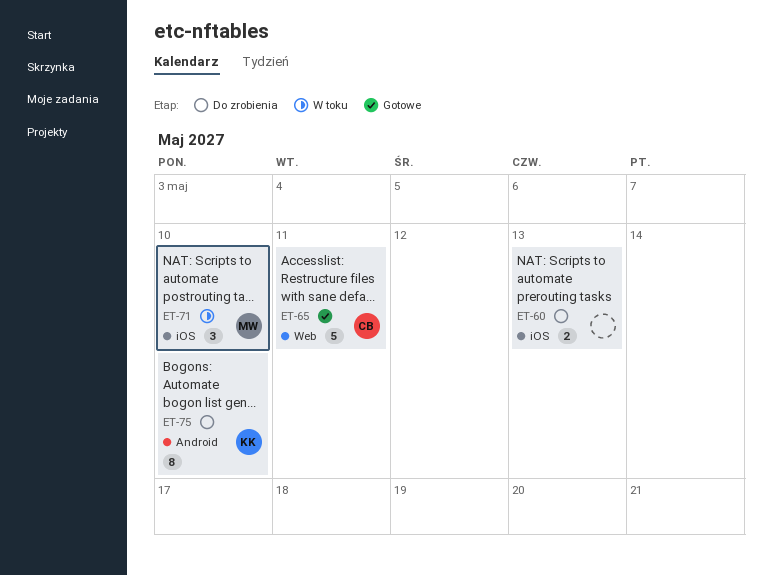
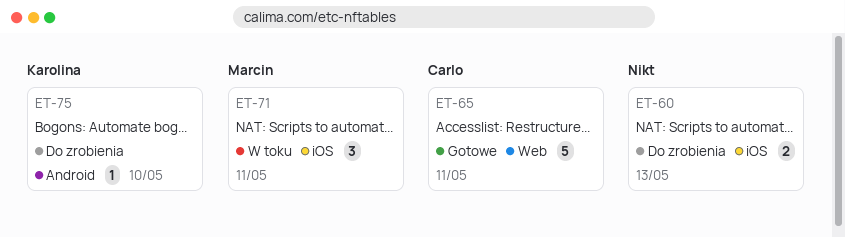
ET-71, due: May 10 -> May 11
ET-75, estimate: 8 -> 1

